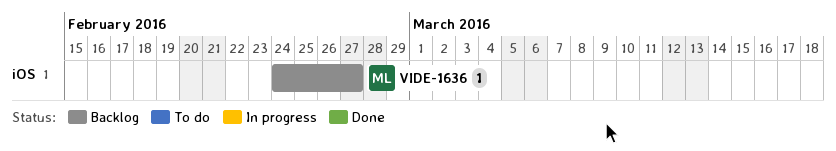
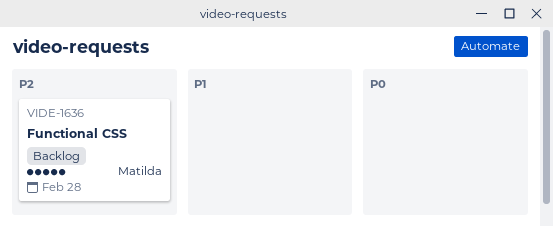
VIDE-1636, estimate: 1 -> 5
VIDE-1636, due: Feb 27 -> Feb 28

